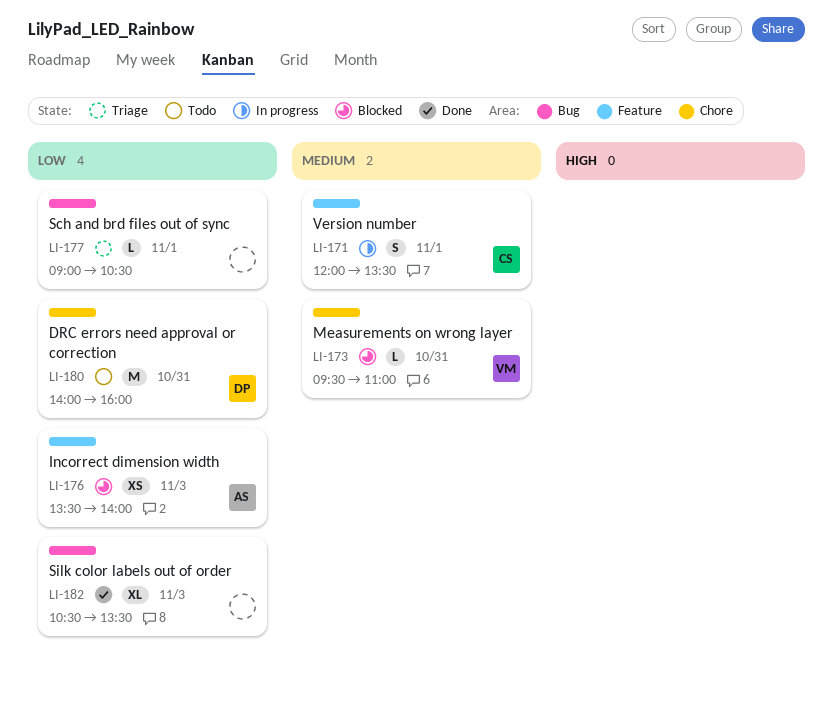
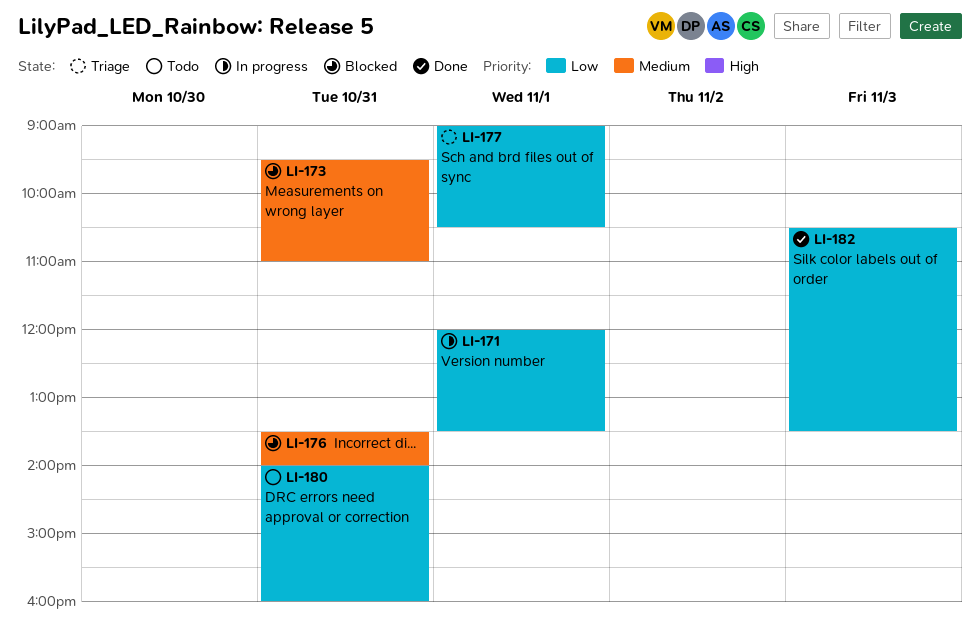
LI-171, priority: Medium -> Low
LI-176, priority: Low -> Medium
LI-176, day: Nov 3 -> Oct 31

